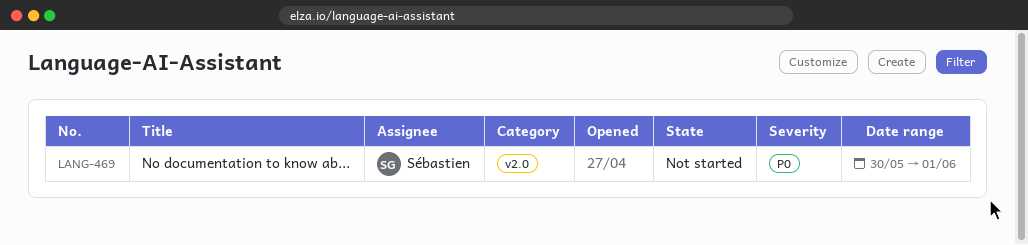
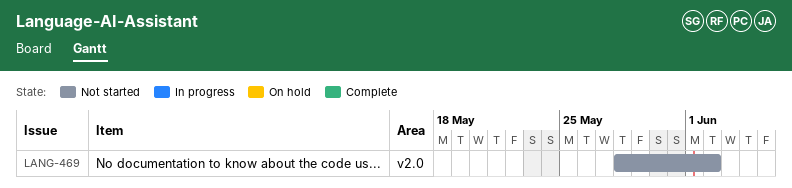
LANG-469, start: May 30 -> May 28
LANG-469, due: Jun 1 -> Jun 2

